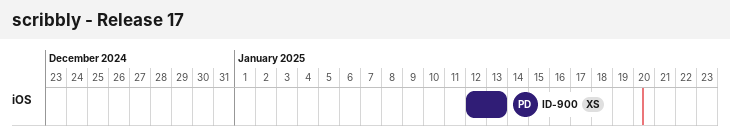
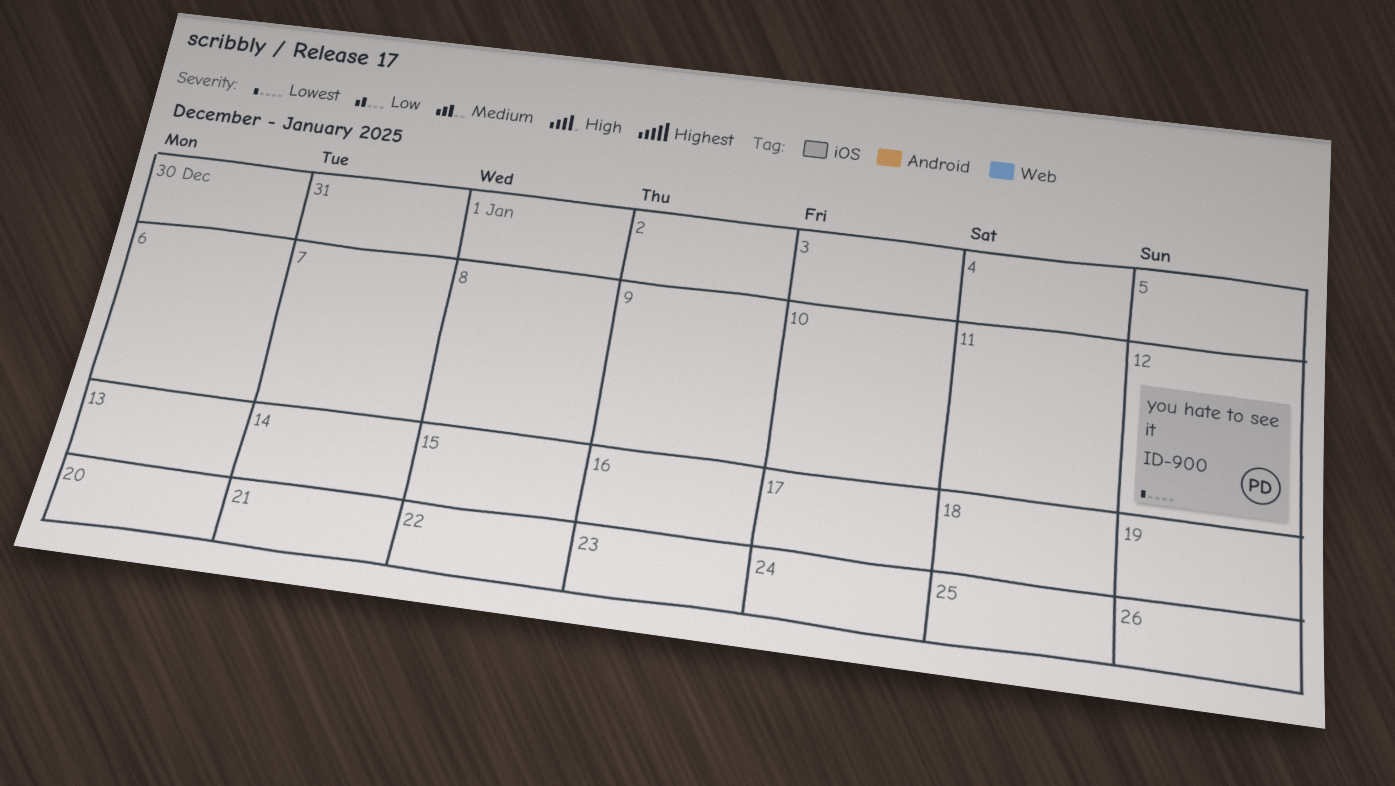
ID-900, due: Jan 13 -> Jan 12

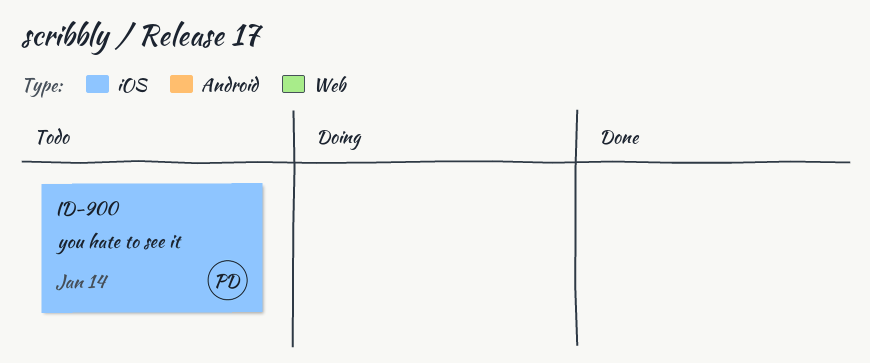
ID-900, due: Jan 12 -> Jan 14

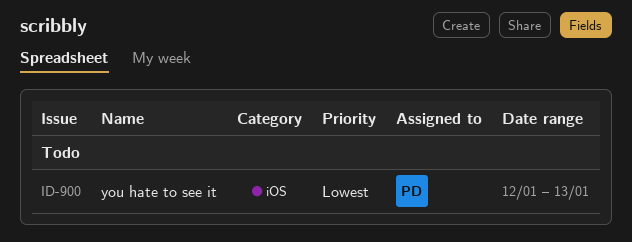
ID-900, due: Jan 14 -> Jan 13

